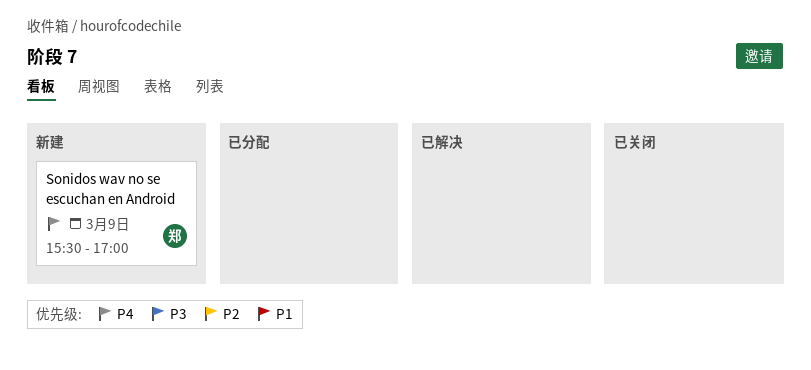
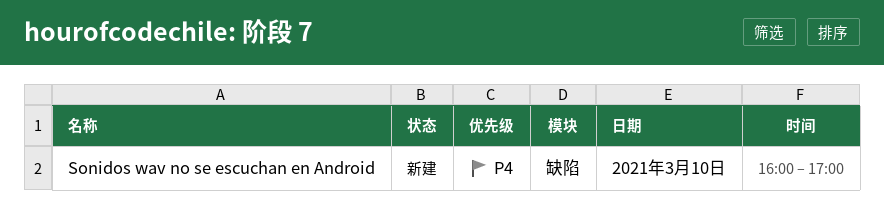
Sonidos wav no se escuchan en Android, day: Mar 9 -> Mar 10
Sonidos wav no se escuchan en Android, begins: 15:30 -> 16:00

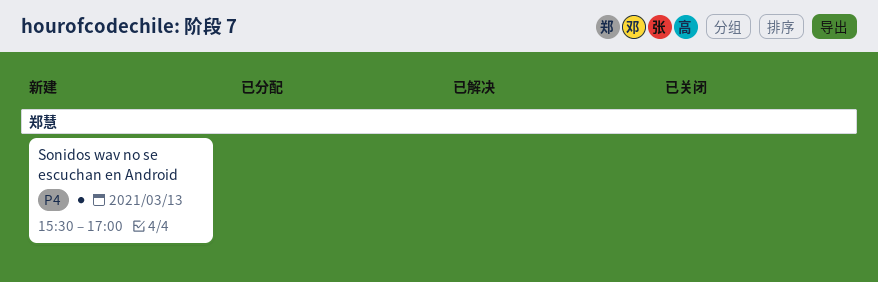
Sonidos wav no se escuchan en Android, day: Mar 10 -> Mar 13
Sonidos wav no se escuchan en Android, begins: 16:00 -> 15:30

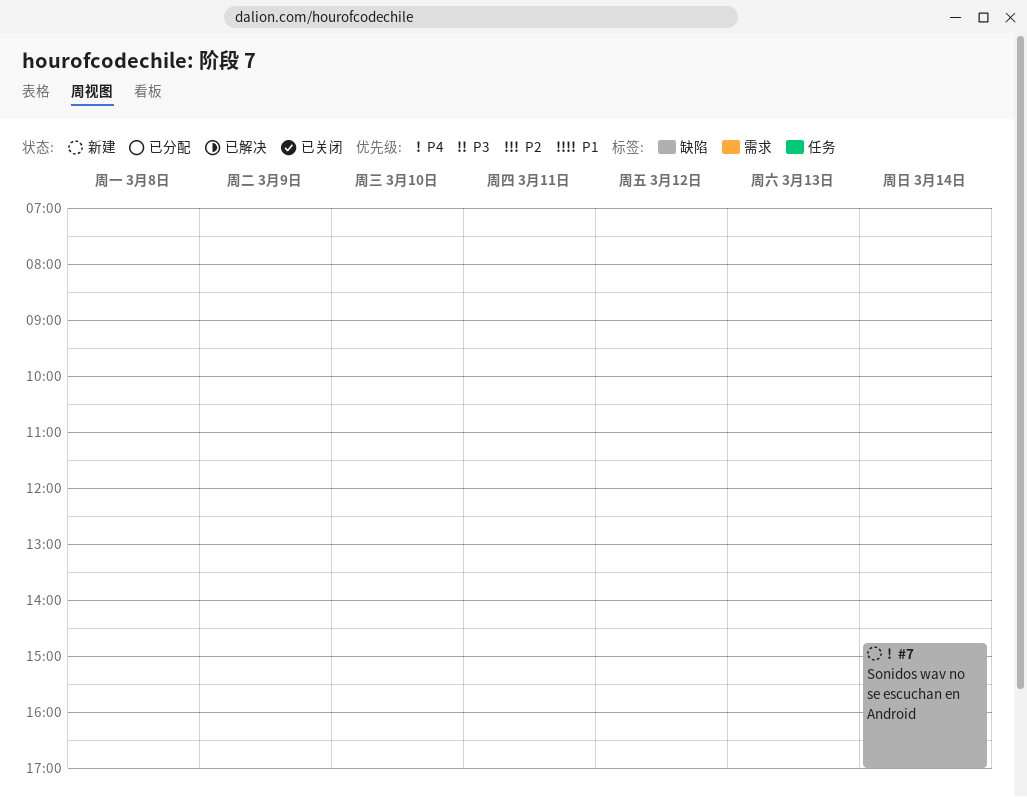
Sonidos wav no se escuchan en Android, day: Mar 13 -> Mar 14
Sonidos wav no se escuchan en Android, begins: 15:30 -> 14:45

